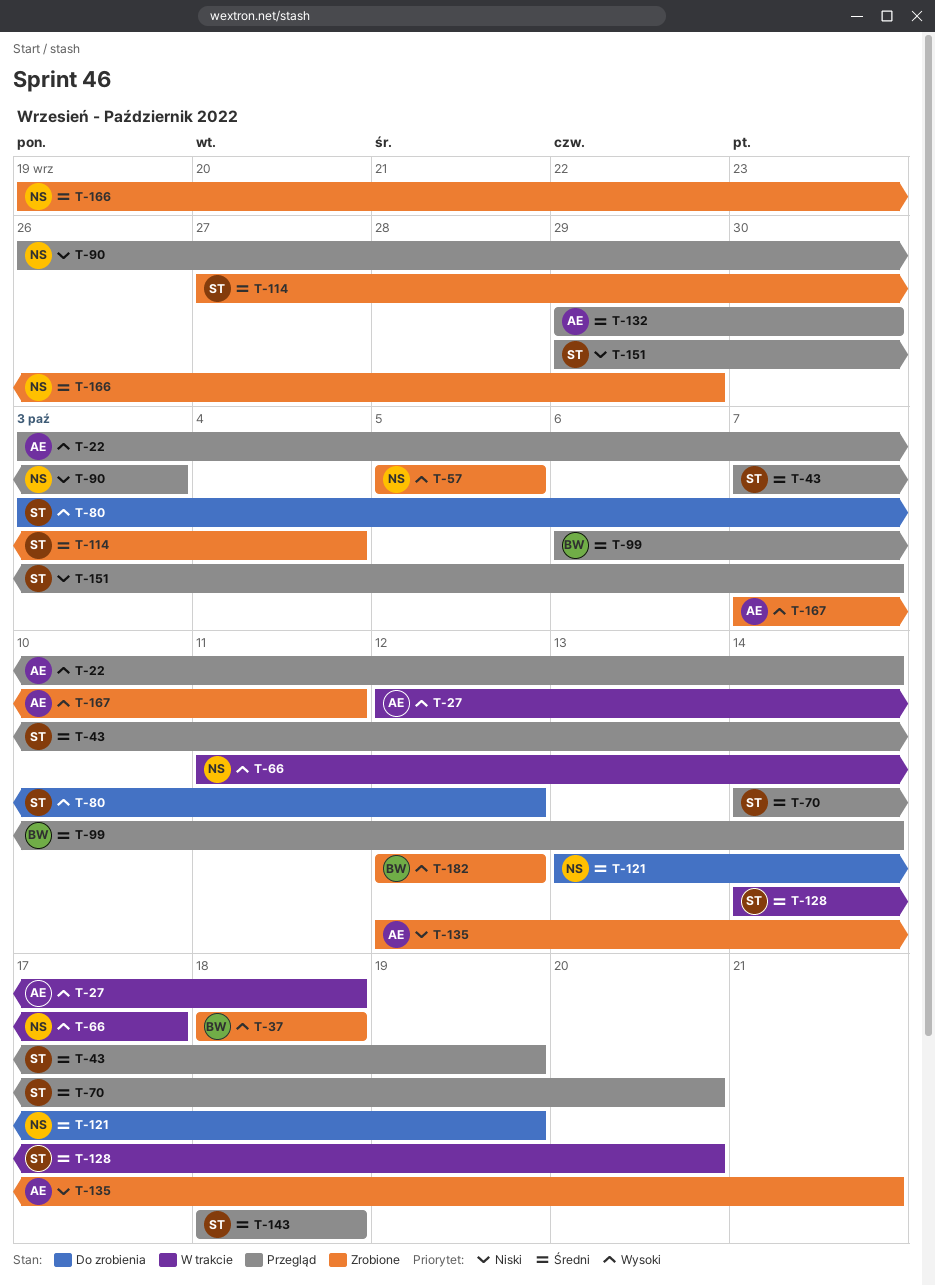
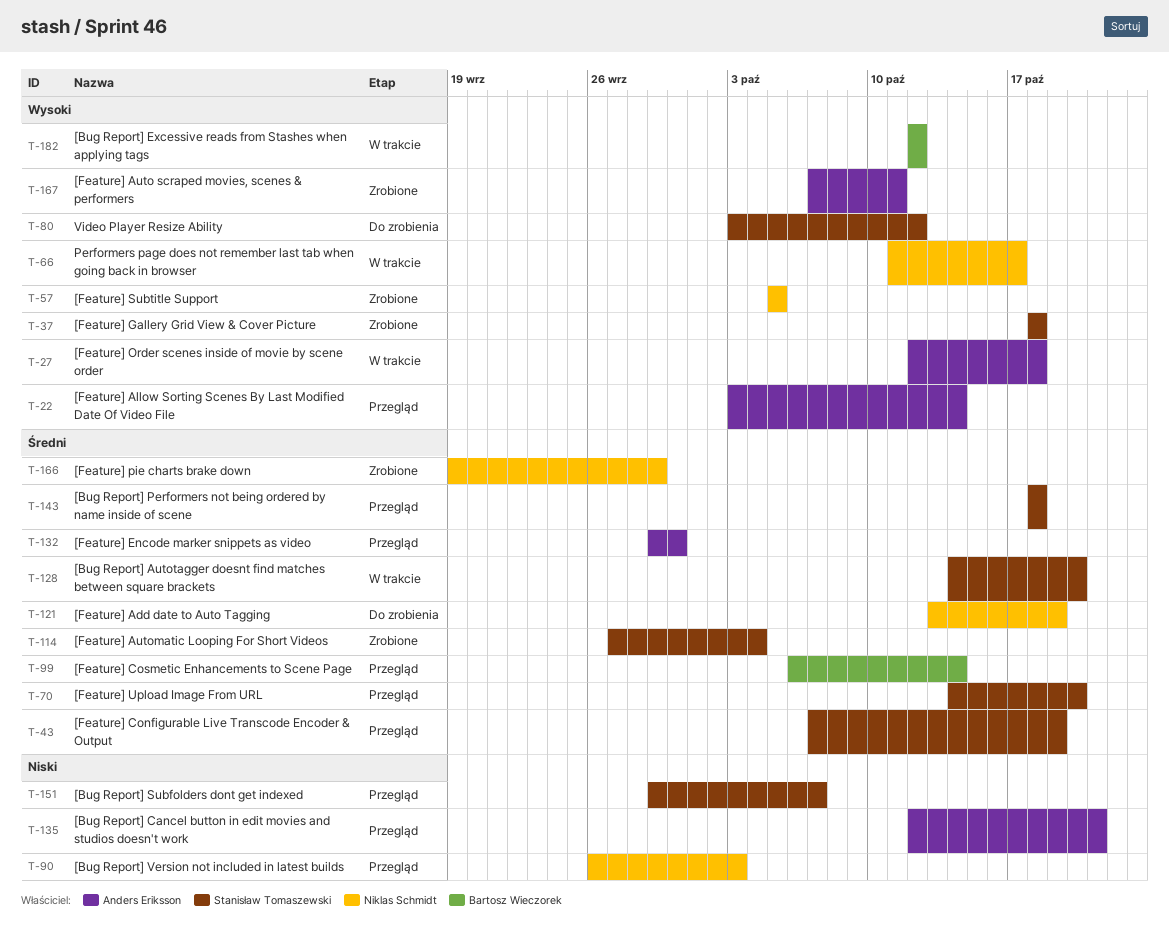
T-37, owner: Bartosz Wieczorek -> Stanisław Tomaszewski
T-135, status: Zrobione -> Przegląd
T-182, status: Zrobione -> W trakcie

